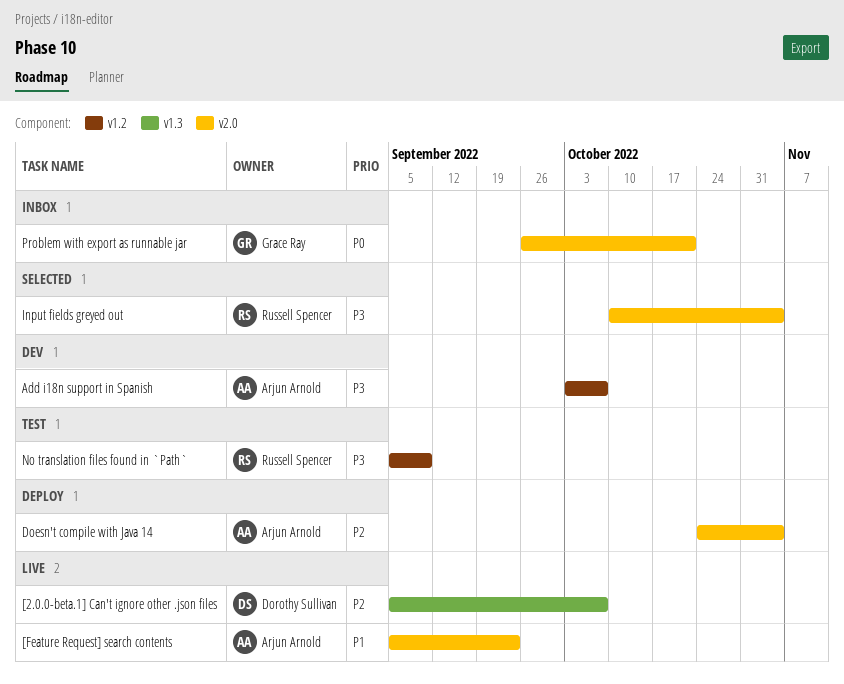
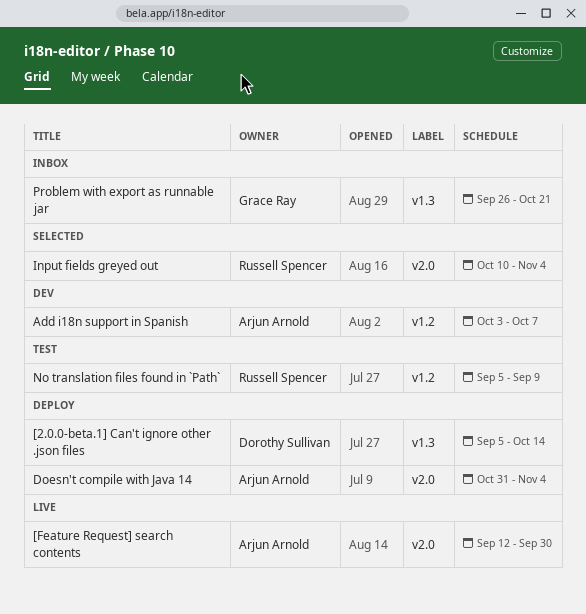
[2.0.0-beta.1] Can't ignore other .json files, status: Live -> Deploy
[2.0.0-beta.1] Can't ignore other .json files, due: Oct 7 -> Oct 14
[Feature Request] search contents, start: Sep 5 -> Sep 12
[Feature Request] search contents, due: Sep 23 -> Sep 30
Doesn't compile with Java 14, start: Oct 24 -> Oct 31
Problem with export as runnable jar, label: v2.0 -> v1.3

